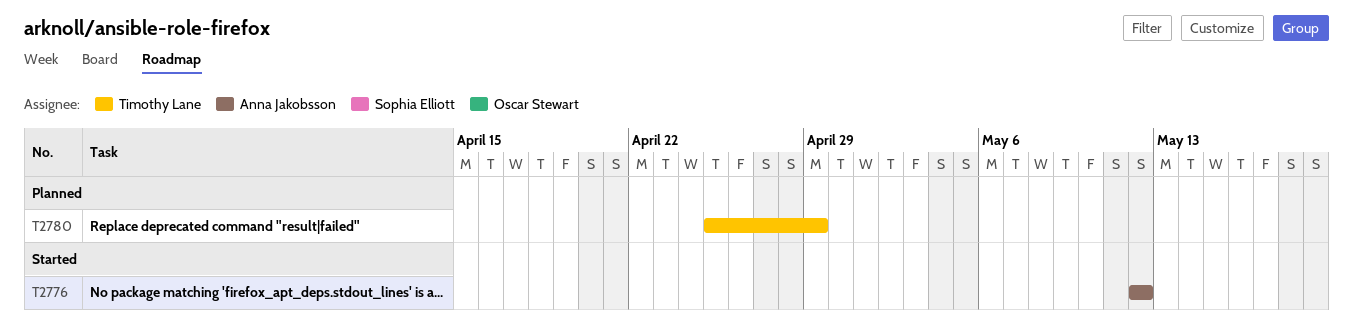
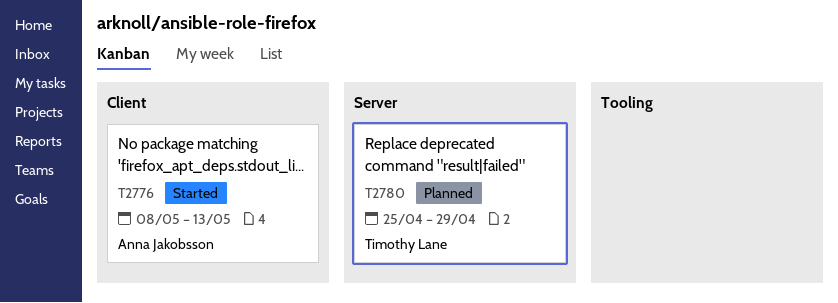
T2776, start: May 12 -> May 8
T2776, due: May 12 -> May 13

